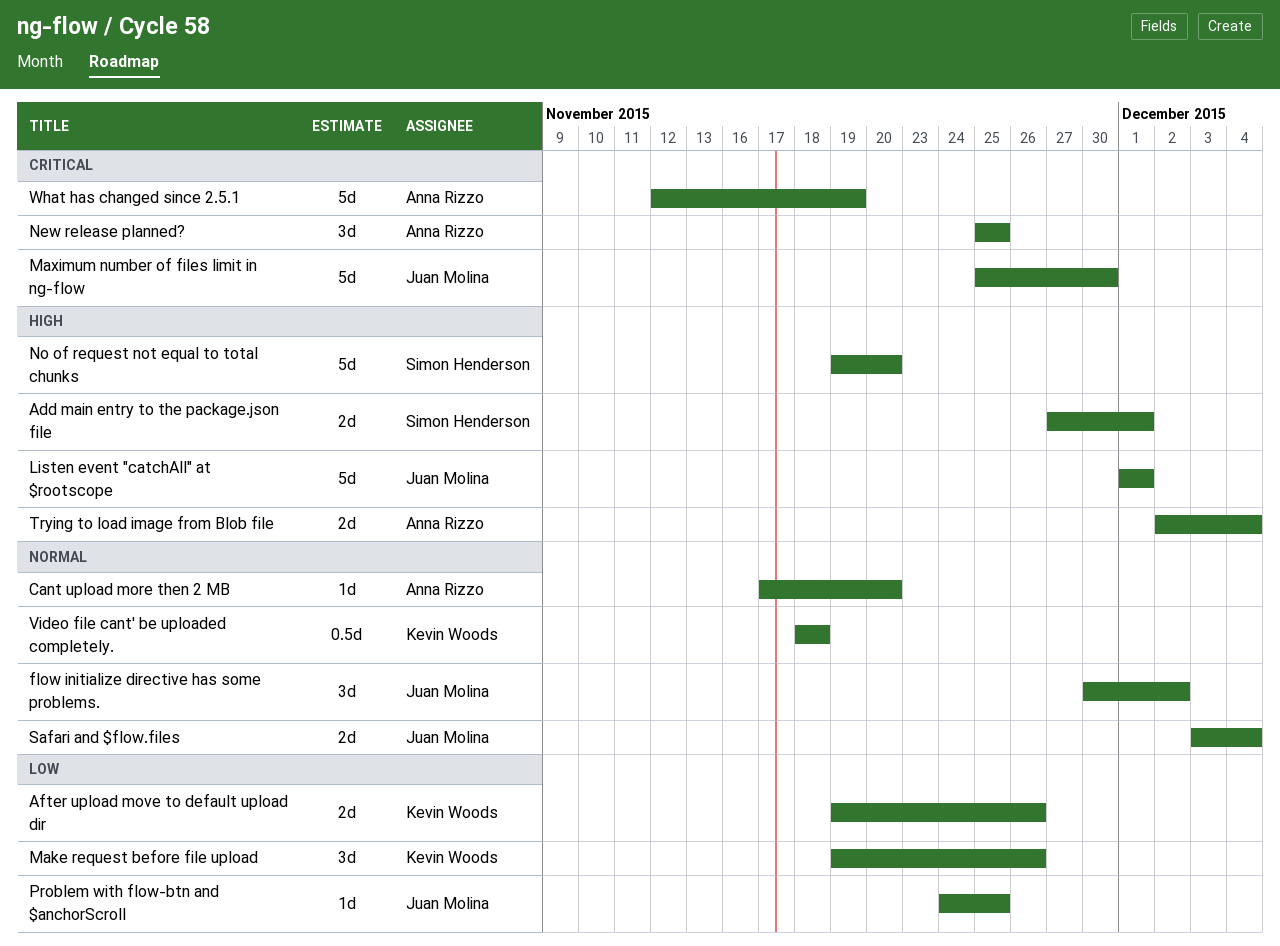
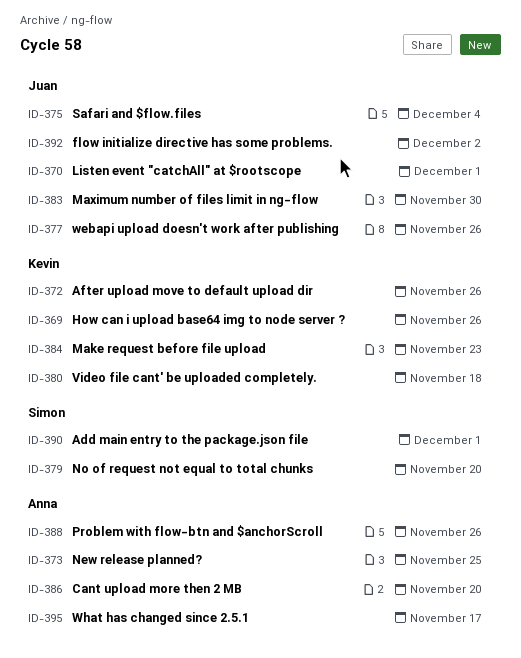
How can i upload base64 img to node server ?: none -> present
Make request before file upload, due: Nov 26 -> Nov 23
Problem with flow-btn and $anchorScroll, owner: Juan Molina -> Anna Rizzo
Problem with flow-btn and $anchorScroll, due: Nov 25 -> Nov 26
Trying to load image from Blob file: present -> none
webapi upload doesn't work after publishing: none -> present
What has changed since 2.5.1, due: Nov 19 -> Nov 17

